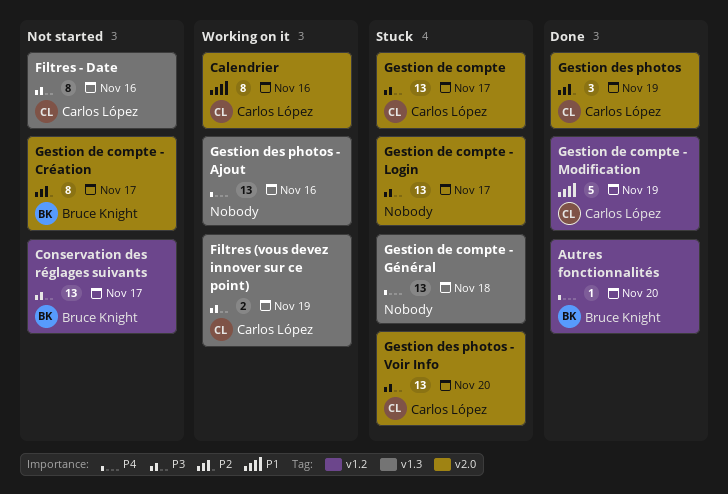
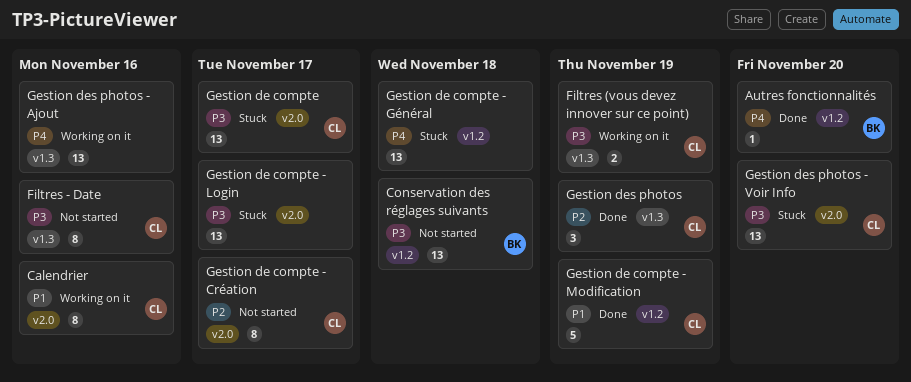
Conservation des réglages suivants, due: Nov 17 -> Nov 18
Gestion de compte - Création, owner: Bruce Knight -> Carlos López
Gestion de compte - Général, label: v1.3 -> v1.2
Gestion des photos, label: v2.0 -> v1.3

